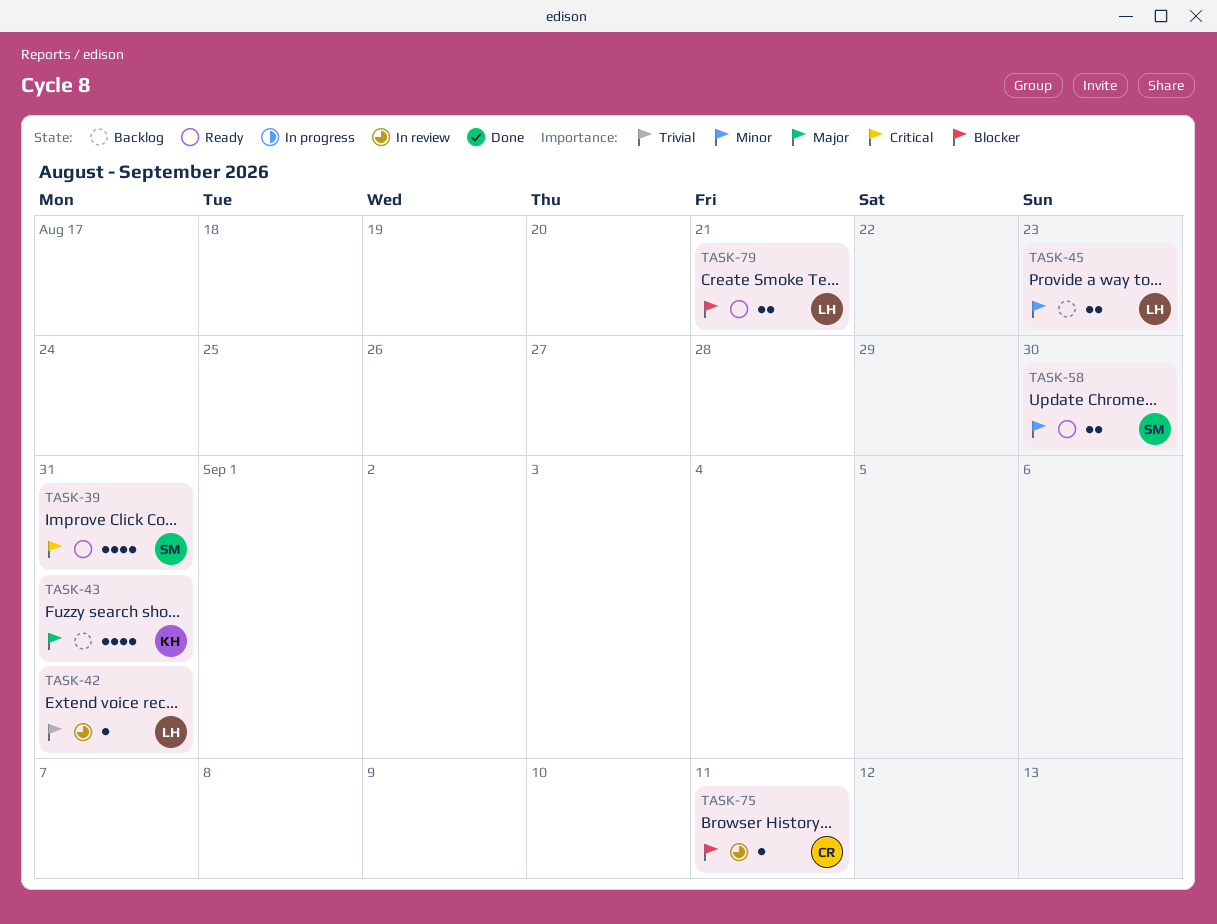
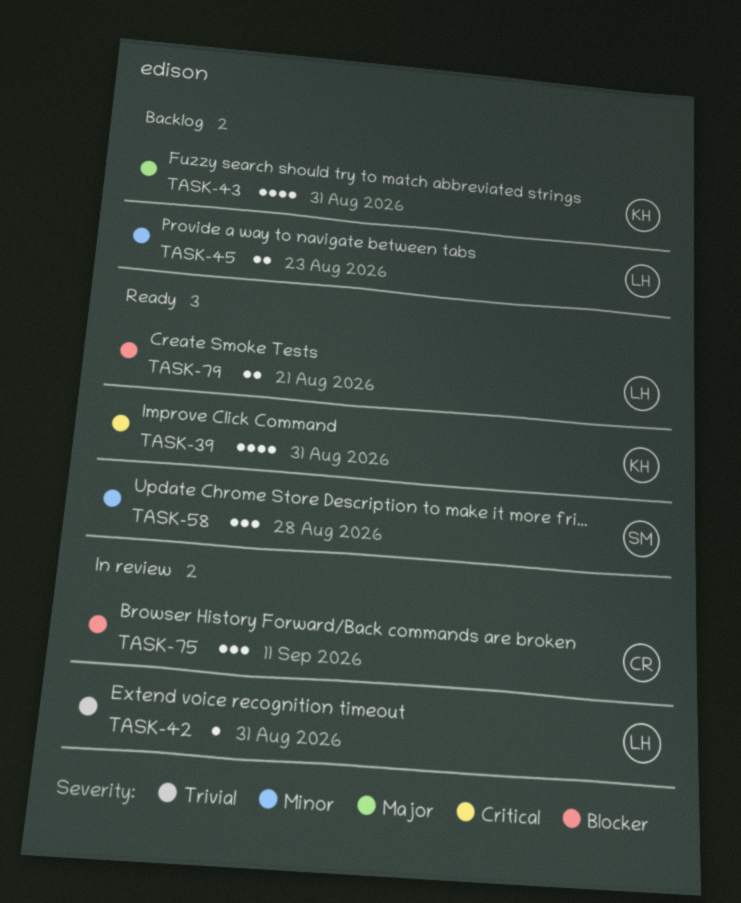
TASK-39, owner: SM -> KH
TASK-58, estimate: 2 -> 3
TASK-58, due: Aug 30 -> Aug 28
TASK-75, estimate: 1 -> 3

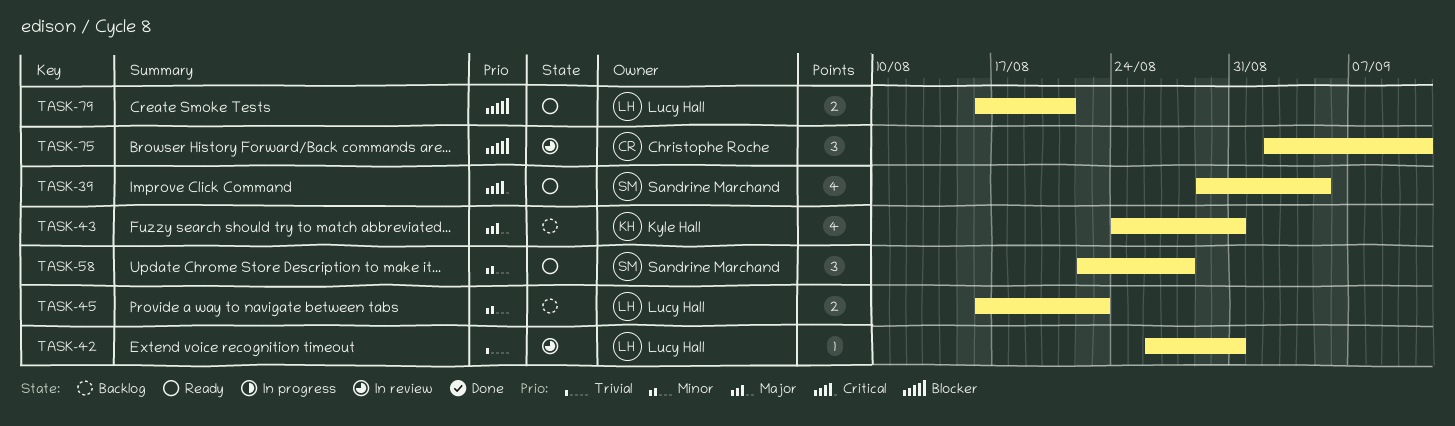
TASK-39, owner: Kyle Hall -> Sandrine Marchand
TASK-39, due: Aug 31 -> Sep 5

